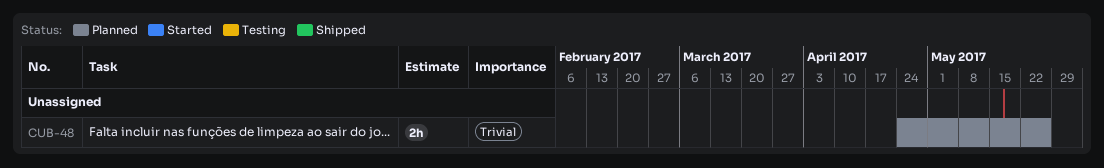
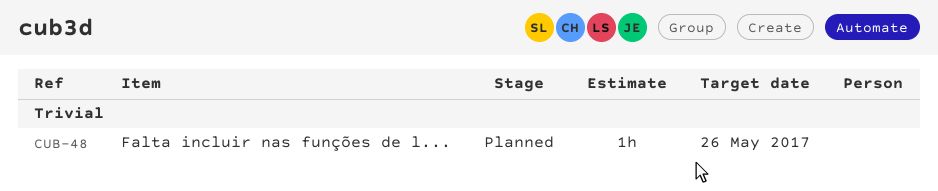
CUB-48, estimate: 2h -> 1h

